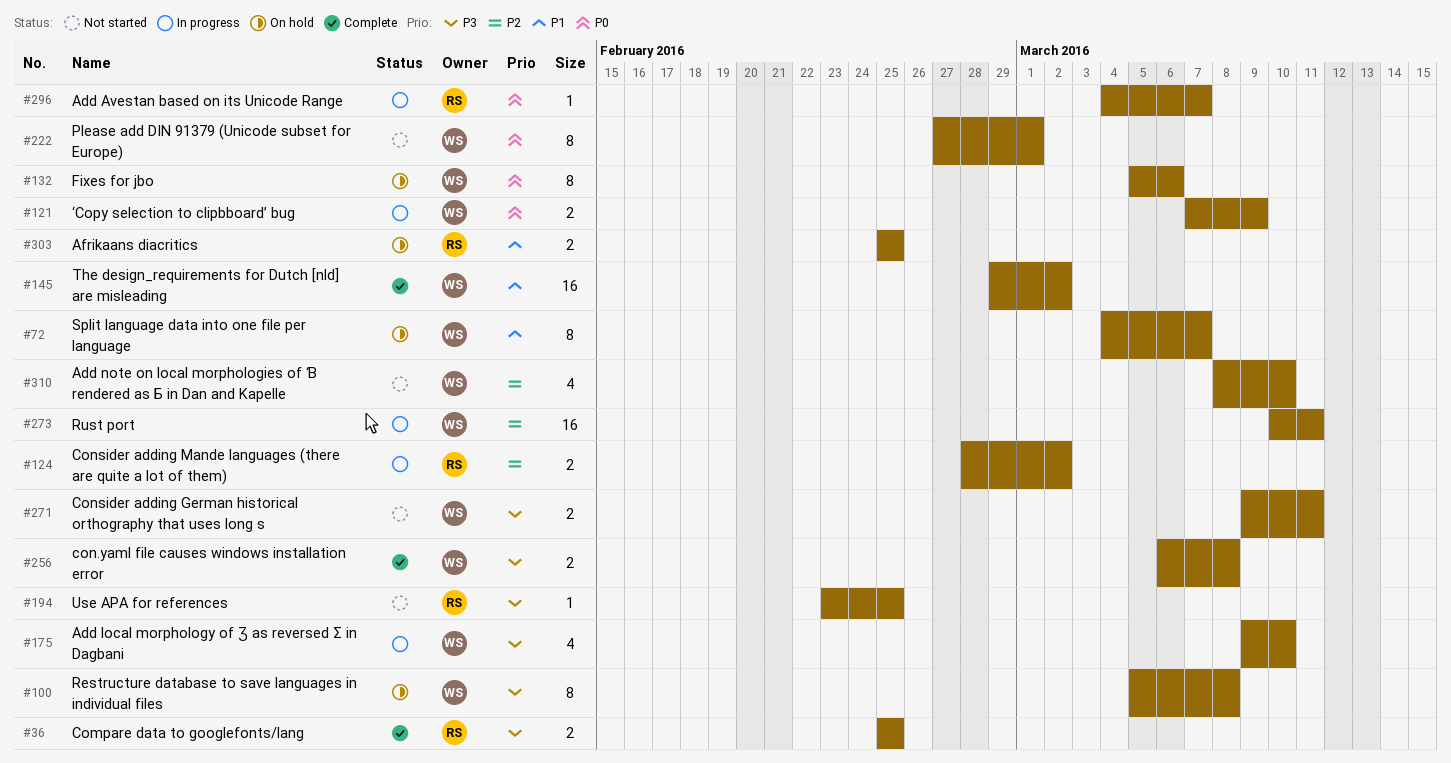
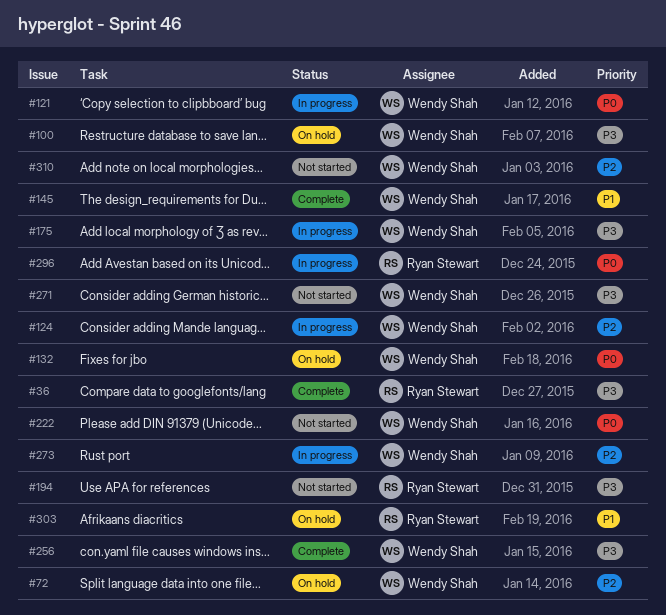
#72, priority: P1 -> P2
#124, owner: Ryan Stewart -> Wendy Shah

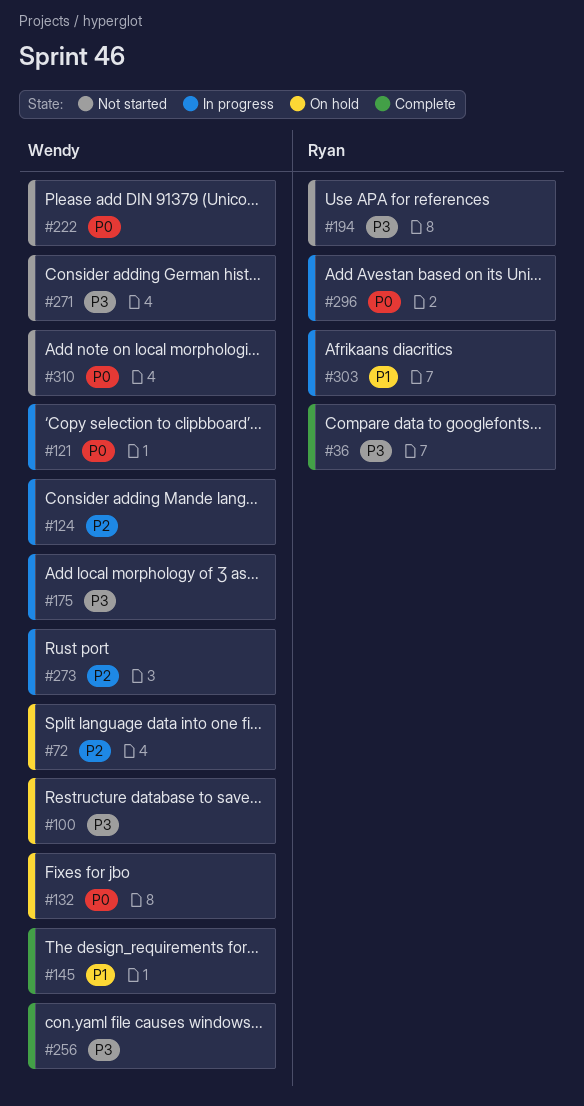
#303, status: On hold -> In progress
#310, priority: P2 -> P0

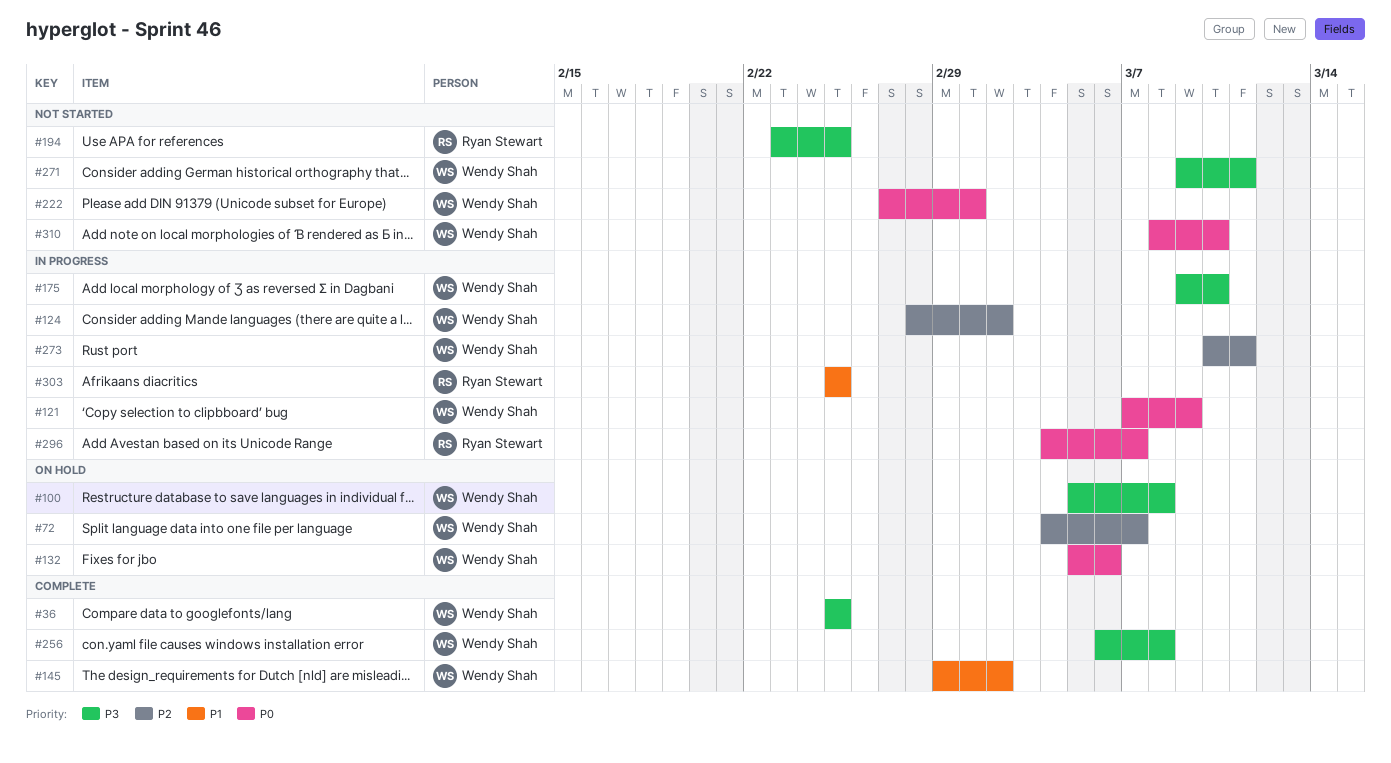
#36, owner: Ryan Stewart -> Wendy Shah

